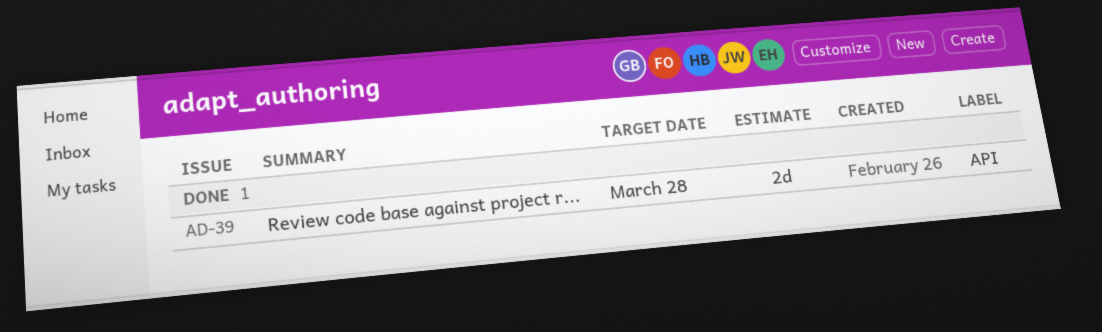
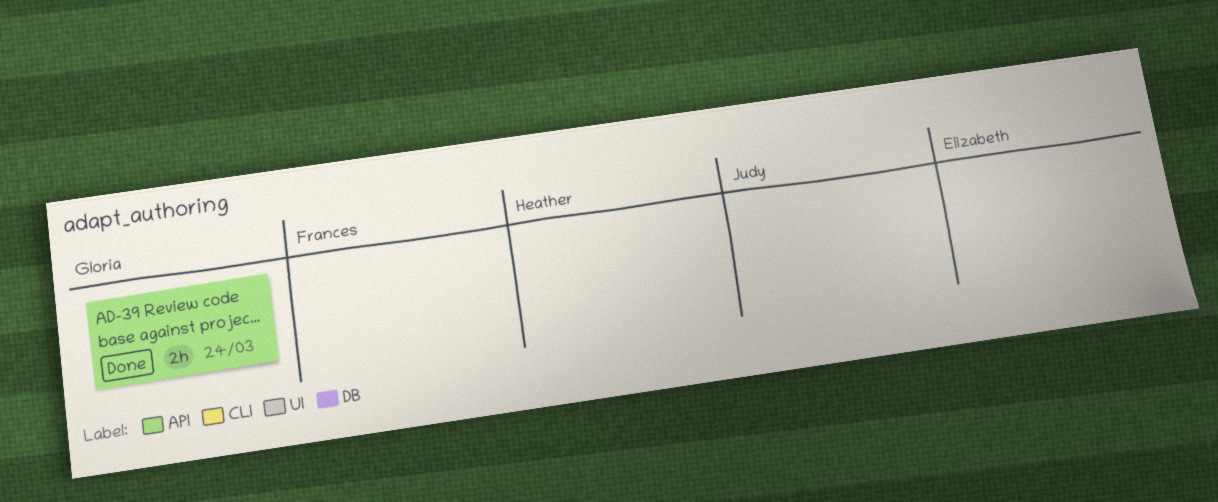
AD-39, estimate: 2d -> 2h
AD-39, due: Mar 28 -> Mar 24

